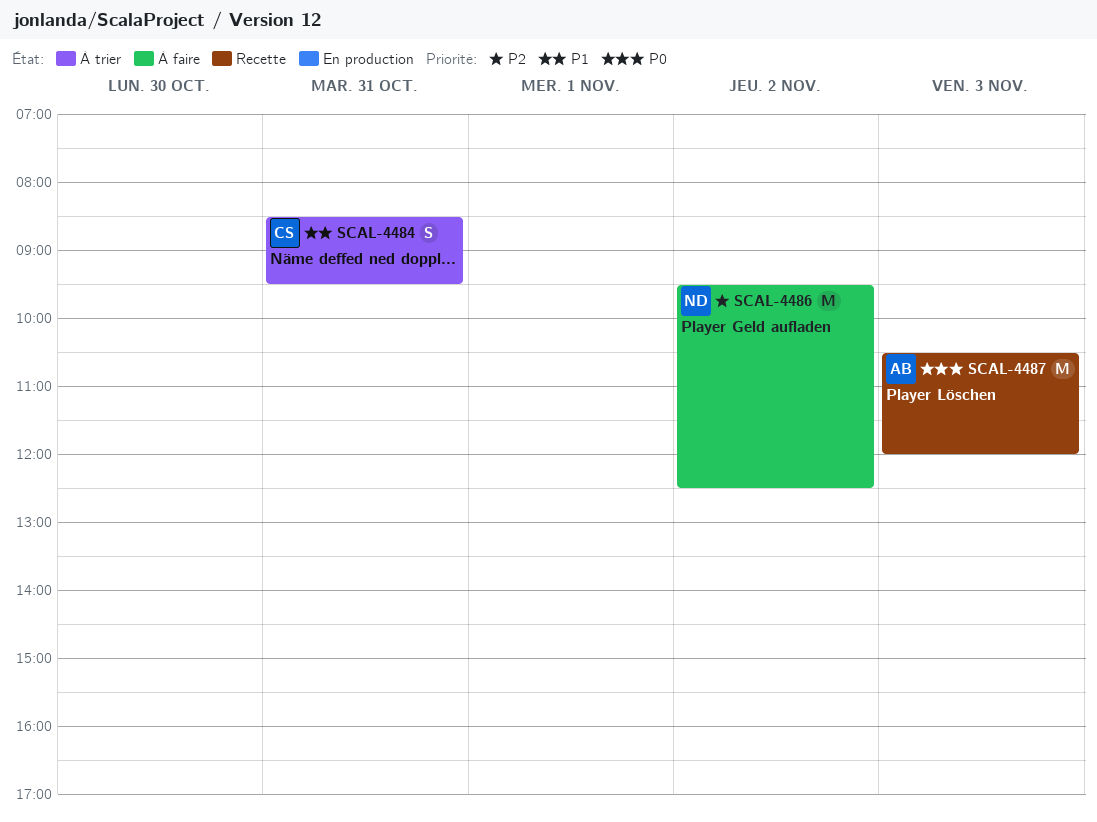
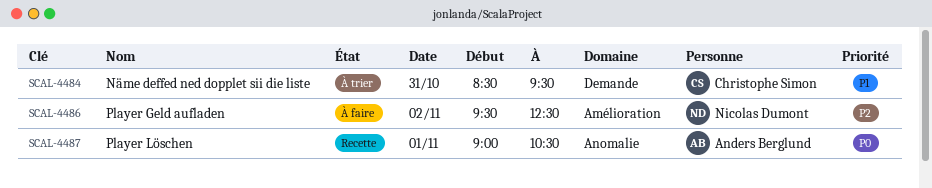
SCAL-4487, day: Nov 3 -> Nov 1
SCAL-4487, begins: 10:30 -> 09:00
SCAL-4487, ends: 12:00 -> 10:30

